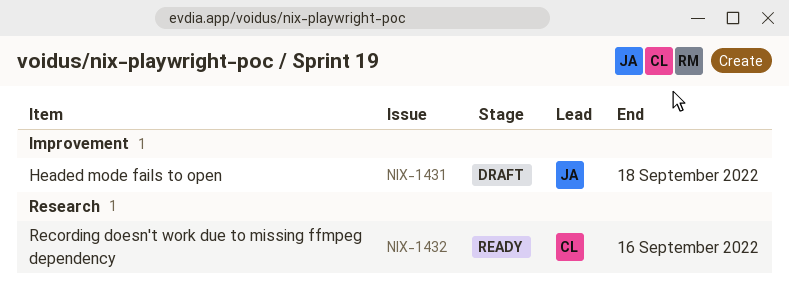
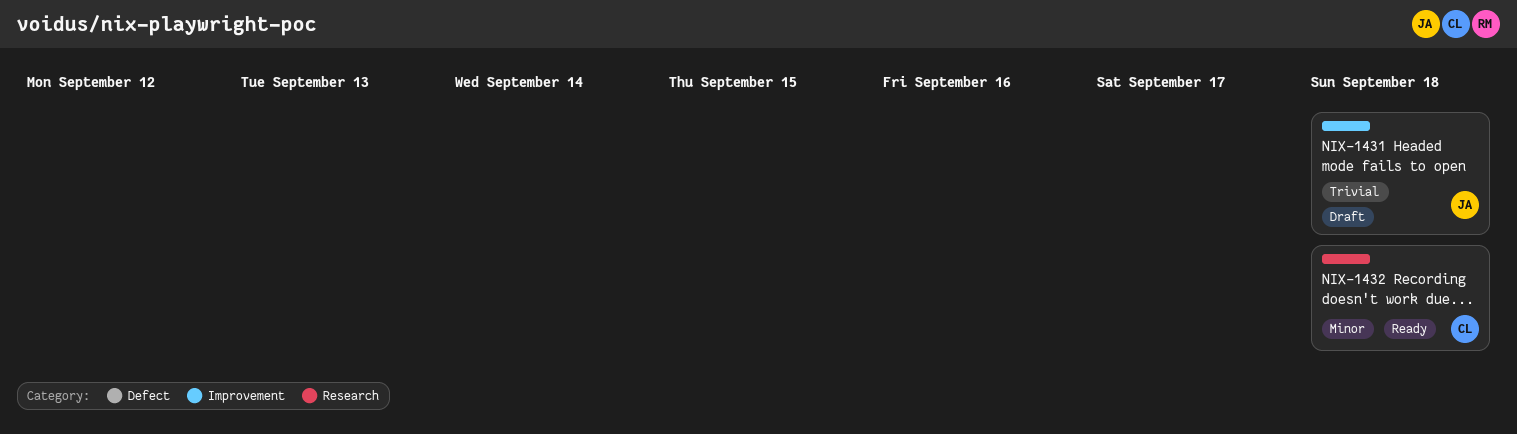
NIX-1432, due: Sep 16 -> Sep 18

